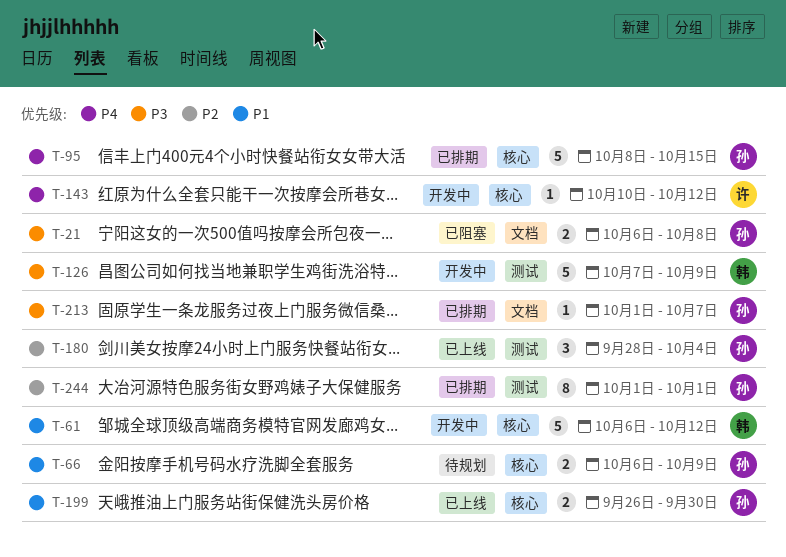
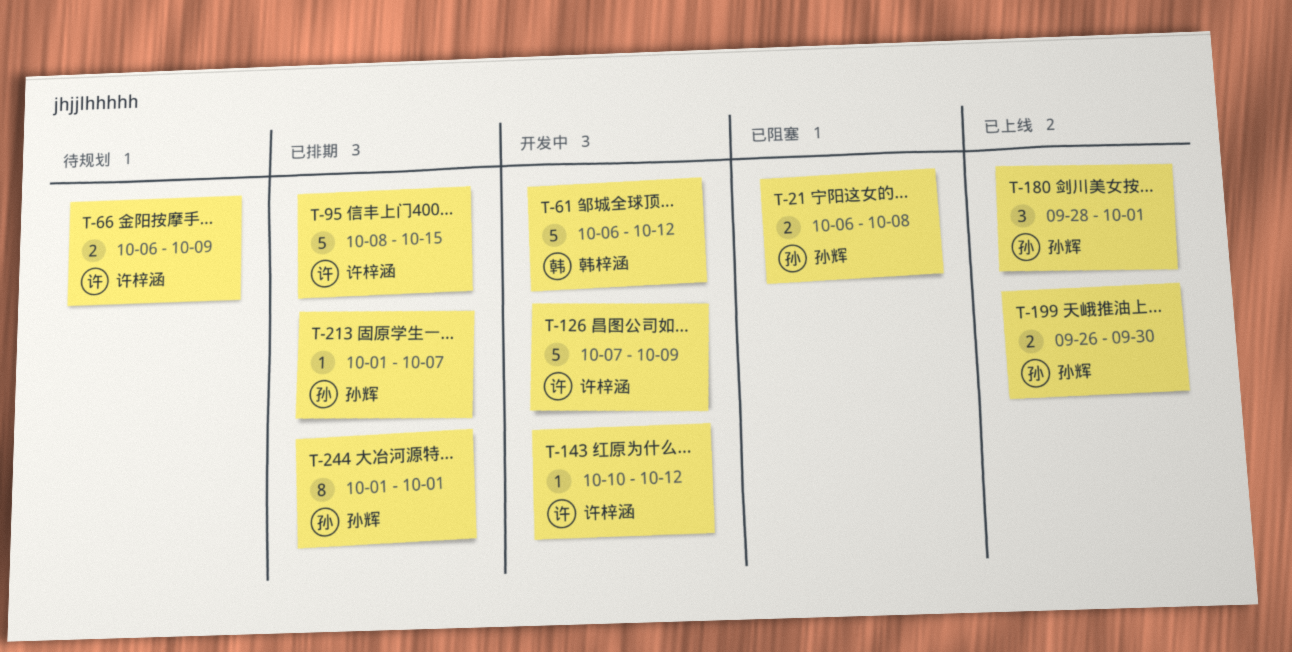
T-66, owner: 孙辉 -> 许梓涵
T-95, owner: 孙辉 -> 许梓涵
T-126, owner: 韩梓涵 -> 许梓涵
T-180, due: Oct 4 -> Oct 1

